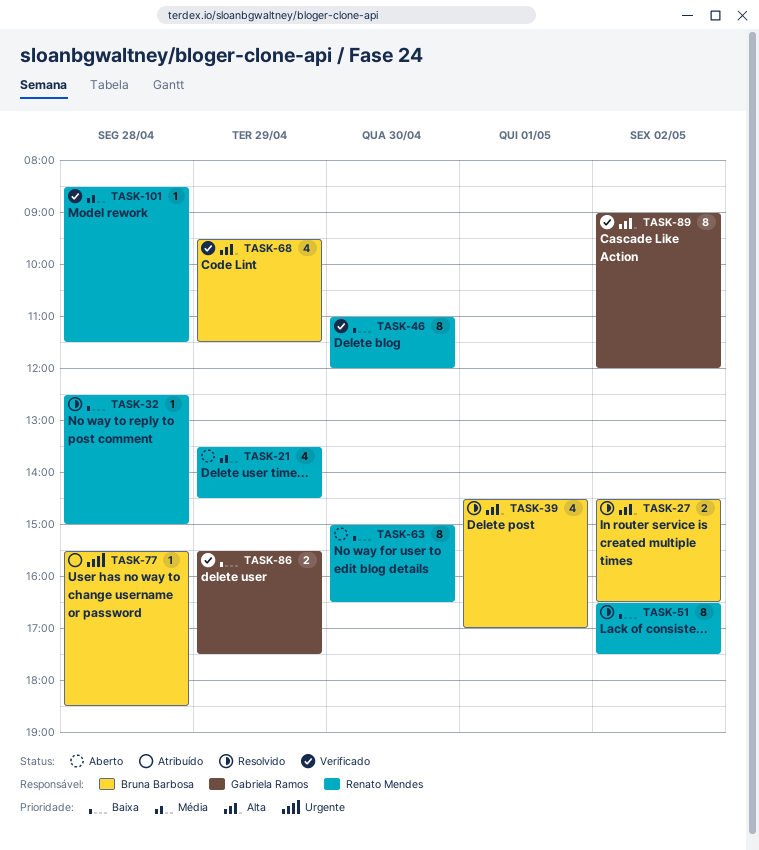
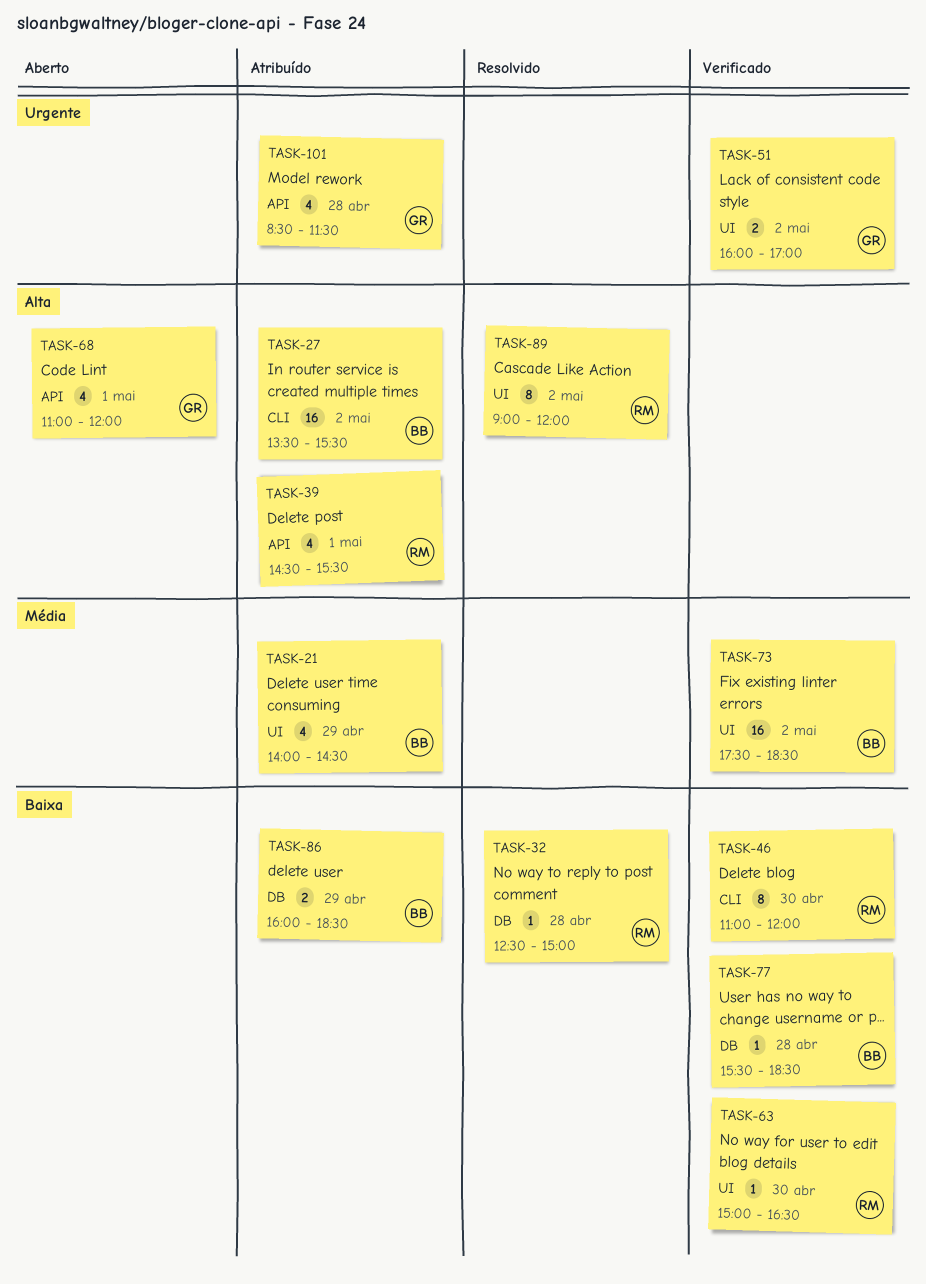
TASK-21, status: Aberto -> Atribuído
TASK-21, owner: Renato Mendes -> Bruna Barbosa
TASK-21, begins: 13:30 -> 14:00
TASK-27, status: Resolvido -> Atribuído
TASK-27, estimate: 2 -> 16
TASK-27, begins: 14:30 -> 13:30
TASK-27, ends: 16:30 -> 15:30
TASK-39, status: Resolvido -> Atribuído
TASK-39, owner: Bruna Barbosa -> Renato Mendes
TASK-39, ends: 17:00 -> 15:30
TASK-51, status: Resolvido -> Verificado
TASK-51, owner: Renato Mendes -> Gabriela Ramos
TASK-51, priority: Baixa -> Urgente
TASK-51, estimate: 8 -> 2
TASK-51, begins: 16:30 -> 16:00
TASK-51, ends: 17:30 -> 17:00
TASK-63, status: Aberto -> Verificado
TASK-63, estimate: 8 -> 1
TASK-68, status: Verificado -> Aberto
TASK-68, owner: Bruna Barbosa -> Gabriela Ramos
TASK-68, day: Apr 29 -> May 1
TASK-68, begins: 09:30 -> 11:00
TASK-68, ends: 11:30 -> 12:00
TASK-73: none -> present
TASK-77, status: Atribuído -> Verificado
TASK-77, priority: Urgente -> Baixa
TASK-86, status: Verificado -> Atribuído
TASK-86, owner: Gabriela Ramos -> Bruna Barbosa
TASK-86, begins: 15:30 -> 16:00
TASK-86, ends: 17:30 -> 18:30
TASK-89, status: Verificado -> Resolvido
TASK-89, owner: Gabriela Ramos -> Renato Mendes
TASK-101, status: Verificado -> Atribuído
TASK-101, owner: Renato Mendes -> Gabriela Ramos
TASK-101, priority: Média -> Urgente
TASK-101, estimate: 1 -> 4

